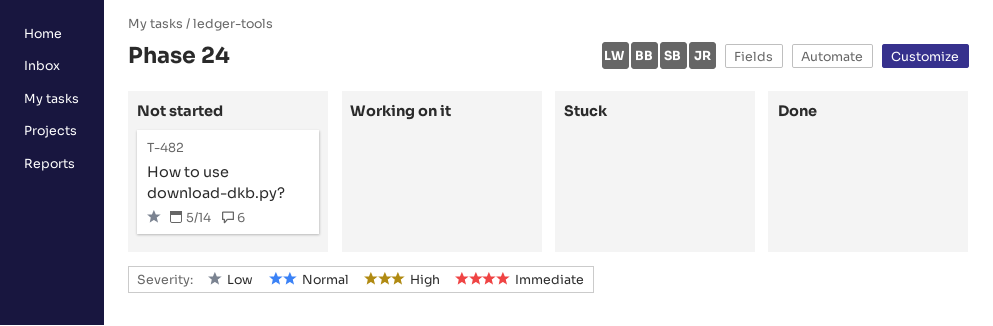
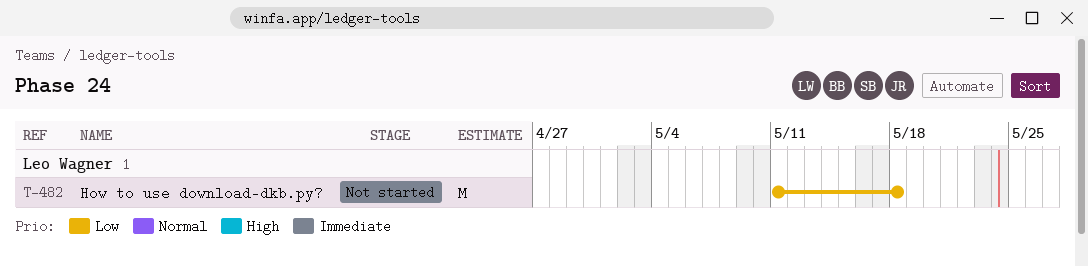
T-482, due: May 14 -> May 18

